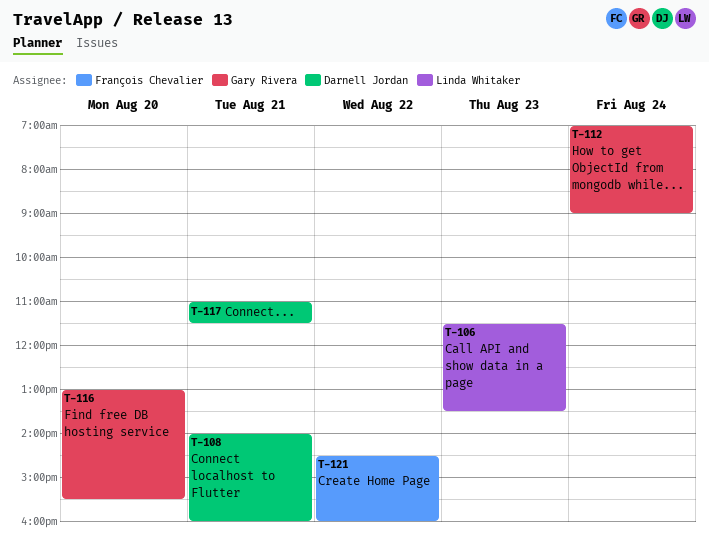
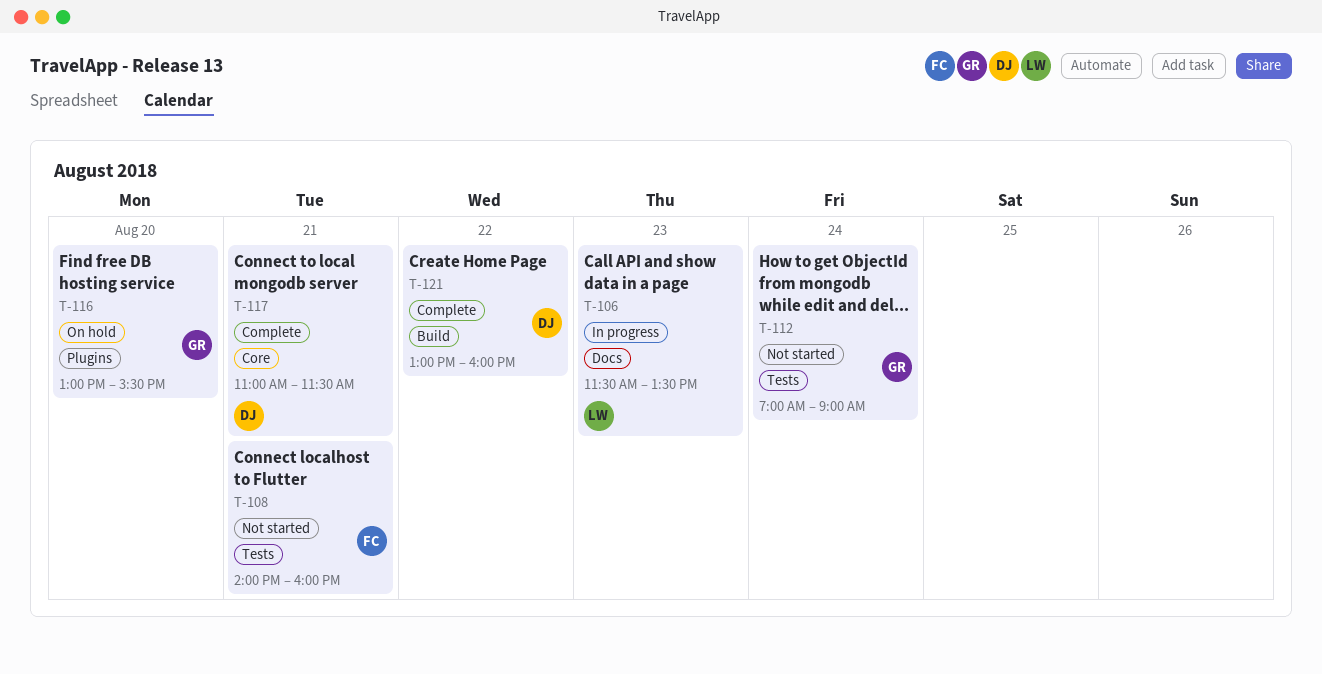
T-108, owner: Darnell Jordan -> François Chevalier
T-121, owner: François Chevalier -> Darnell Jordan
T-121, begins: 14:30 -> 13:00

